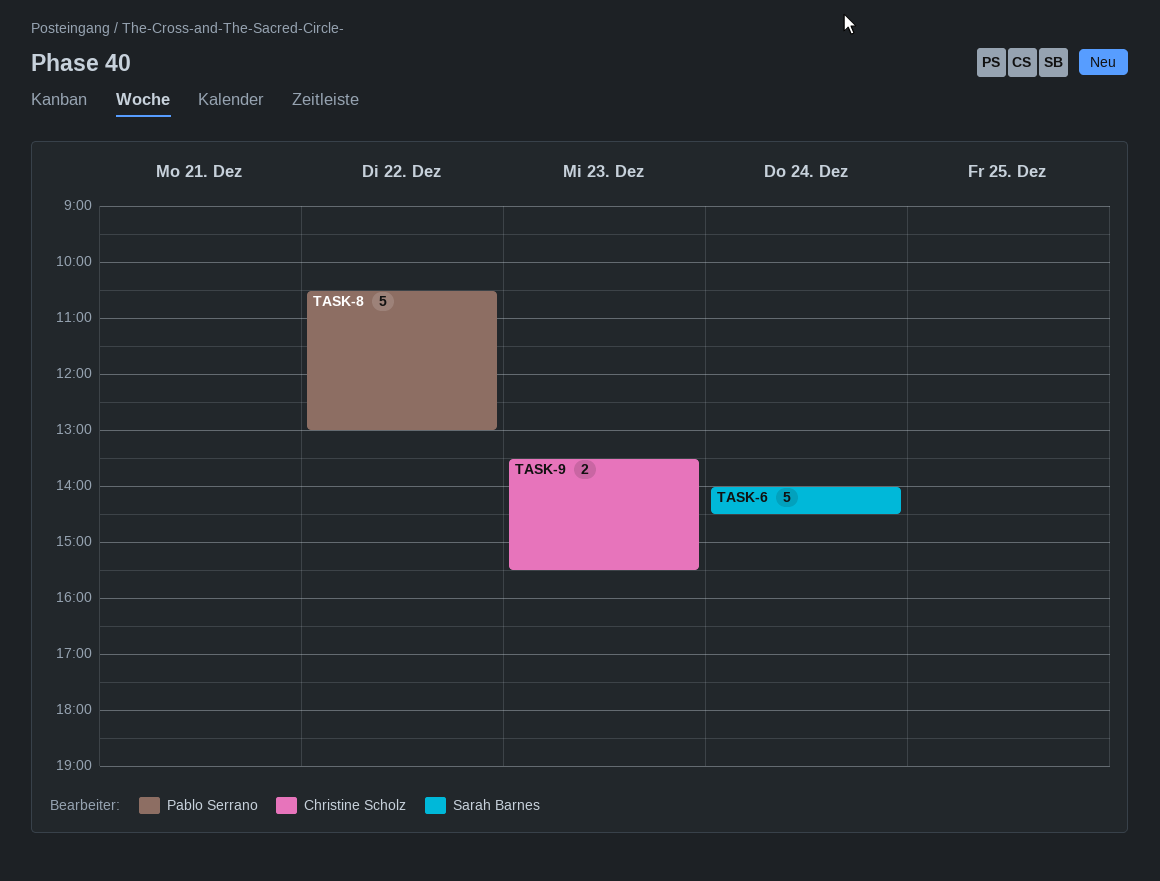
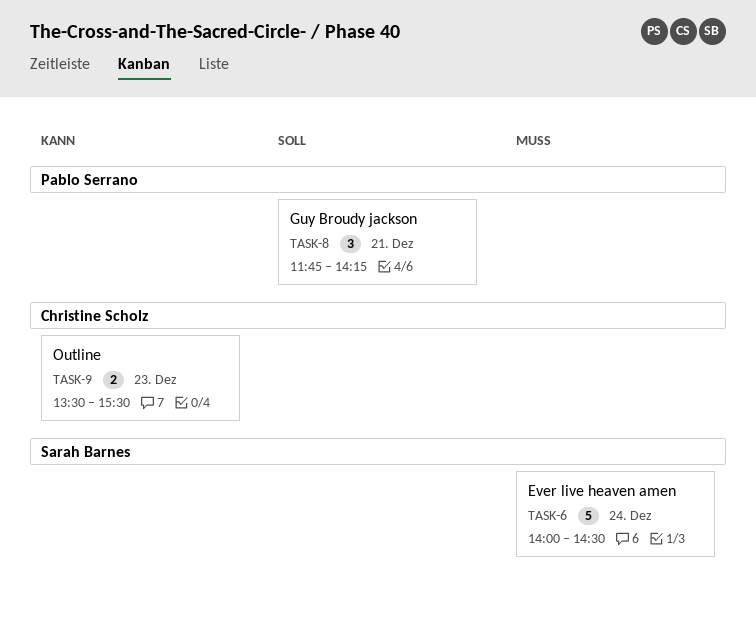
TASK-8, estimate: 5 -> 3
TASK-8, day: Dec 22 -> Dec 21
TASK-8, begins: 10:30 -> 11:45
TASK-8, ends: 13:00 -> 14:15

